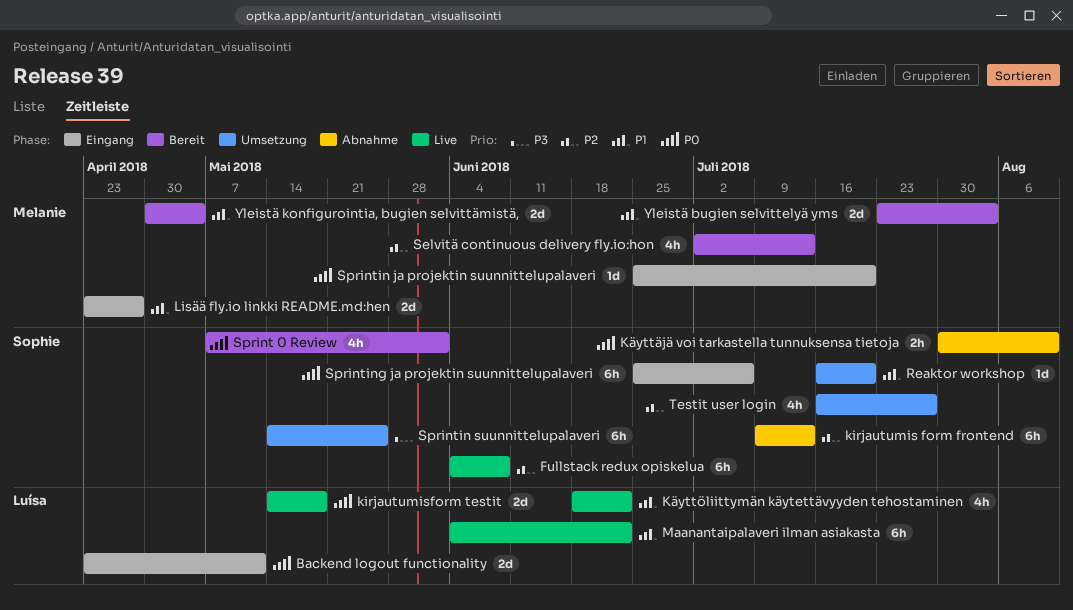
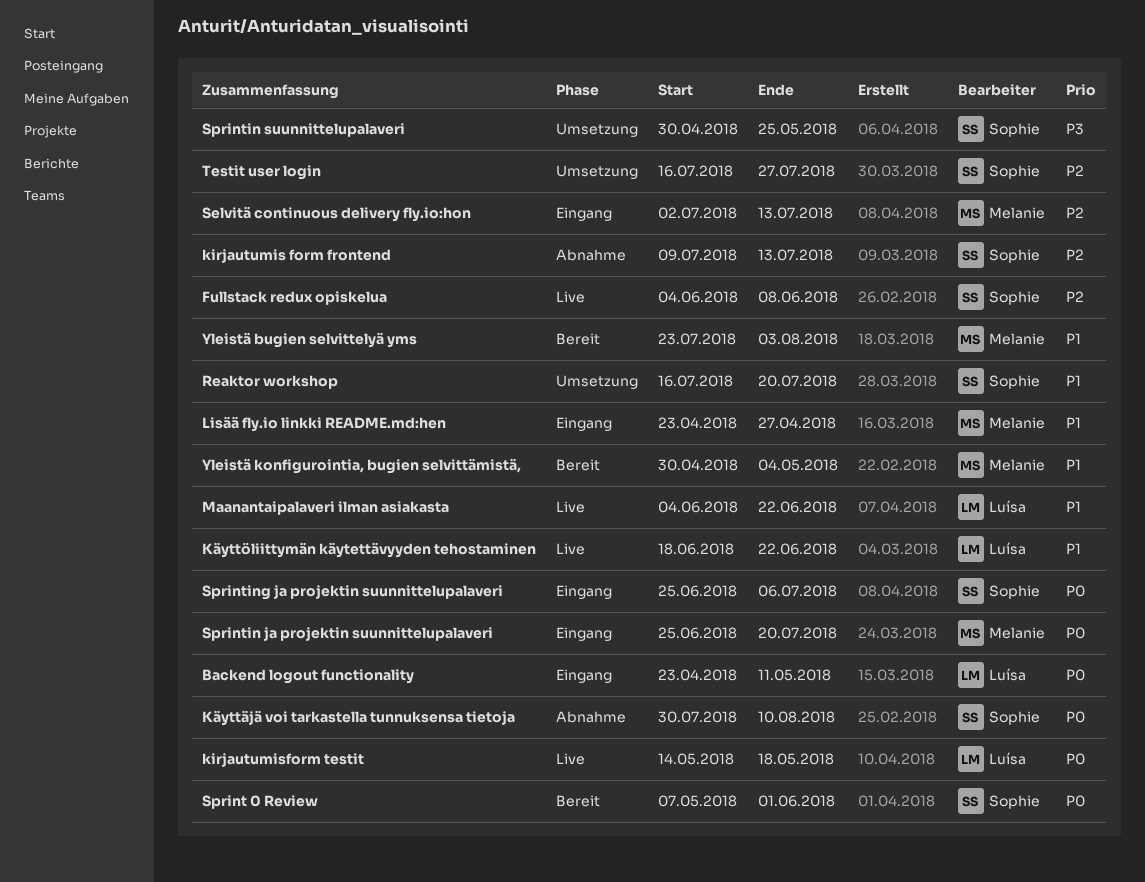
Selvitä continuous delivery fly.io:hon, status: Bereit -> Eingang
Sprintin suunnittelupalaveri, start: May 14 -> Apr 30

